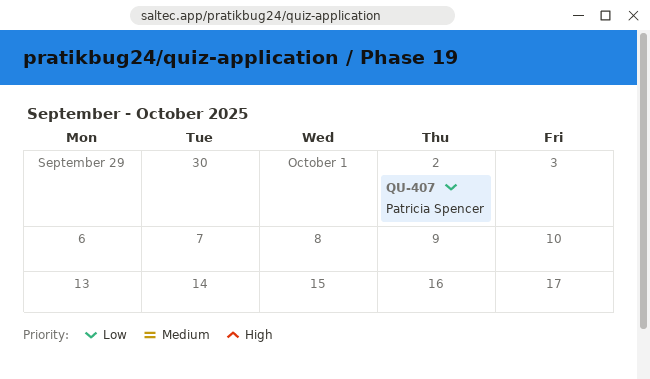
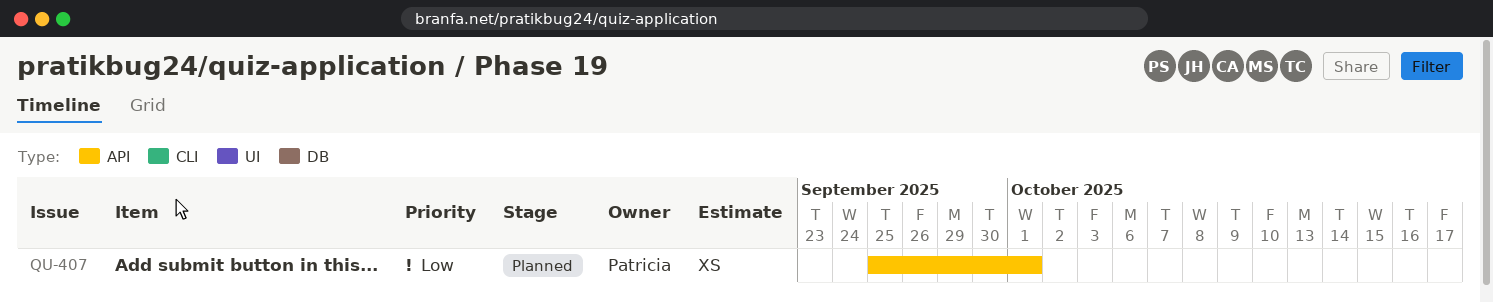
QU-407, due: Oct 2 -> Oct 1

